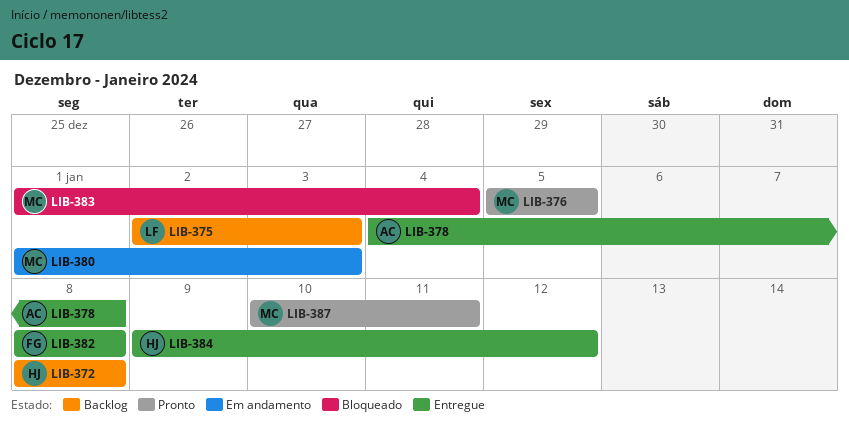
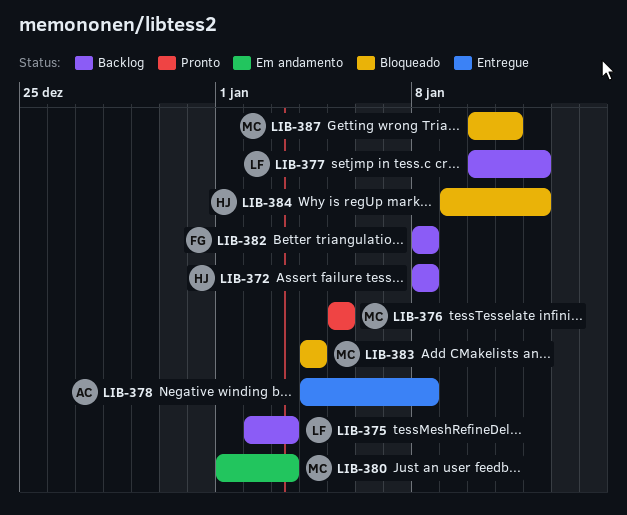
LIB-377: none -> present
LIB-382, status: Entregue -> Backlog
LIB-383, start: Jan 1 -> Jan 4
LIB-384, status: Entregue -> Bloqueado
LIB-387, status: Pronto -> Bloqueado

